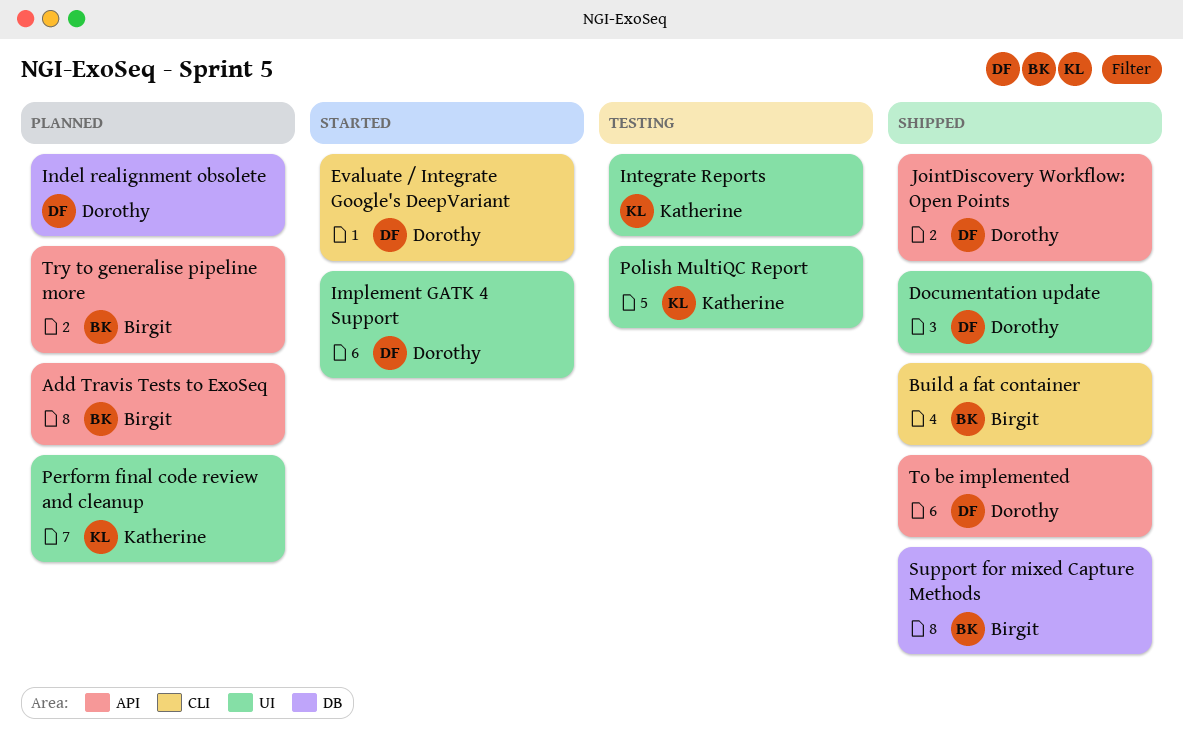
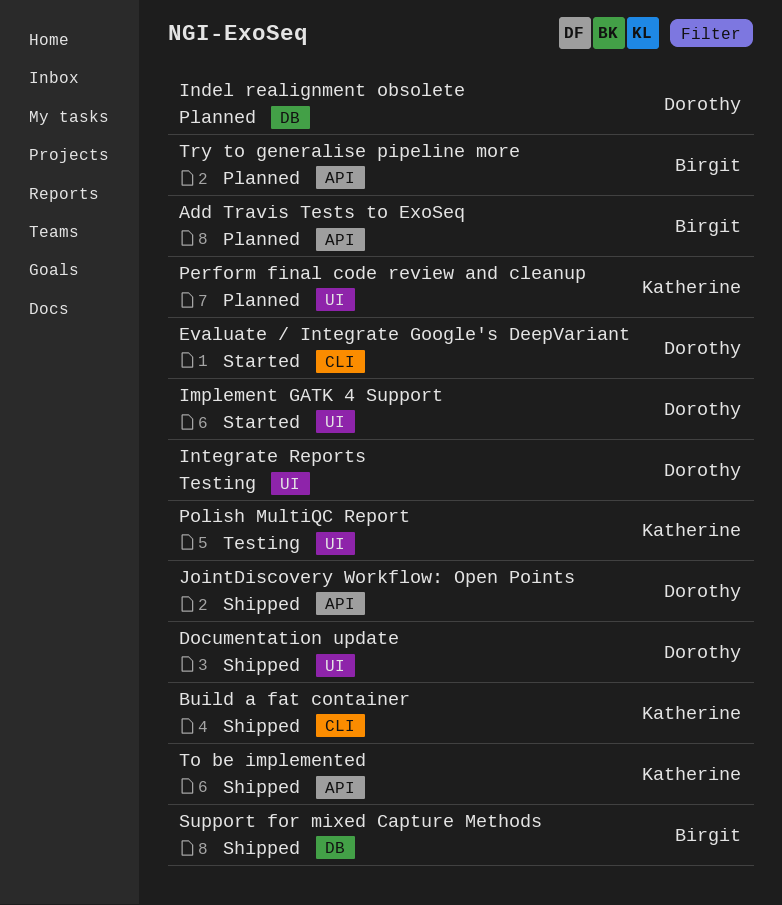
Build a fat container, owner: Birgit -> Katherine
Integrate Reports, owner: Katherine -> Dorothy
To be implemented, owner: Dorothy -> Katherine

